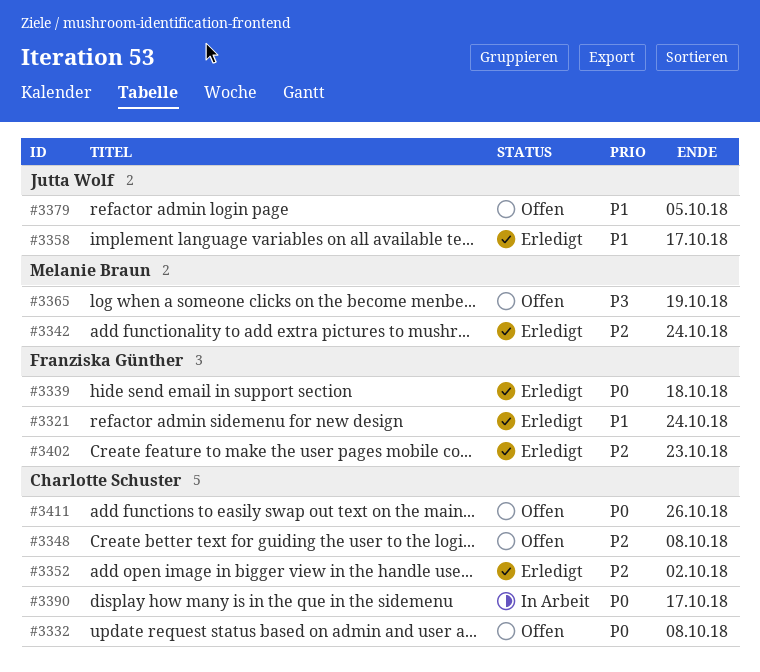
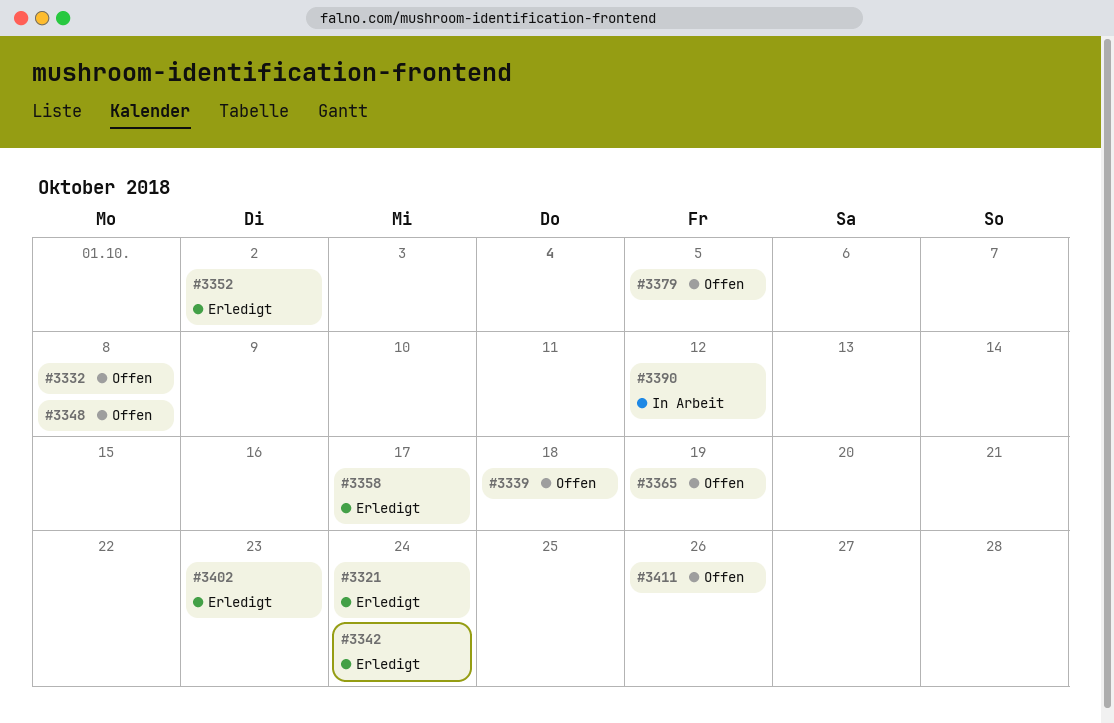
#3339, status: Erledigt -> Offen
#3390, due: Oct 17 -> Oct 12

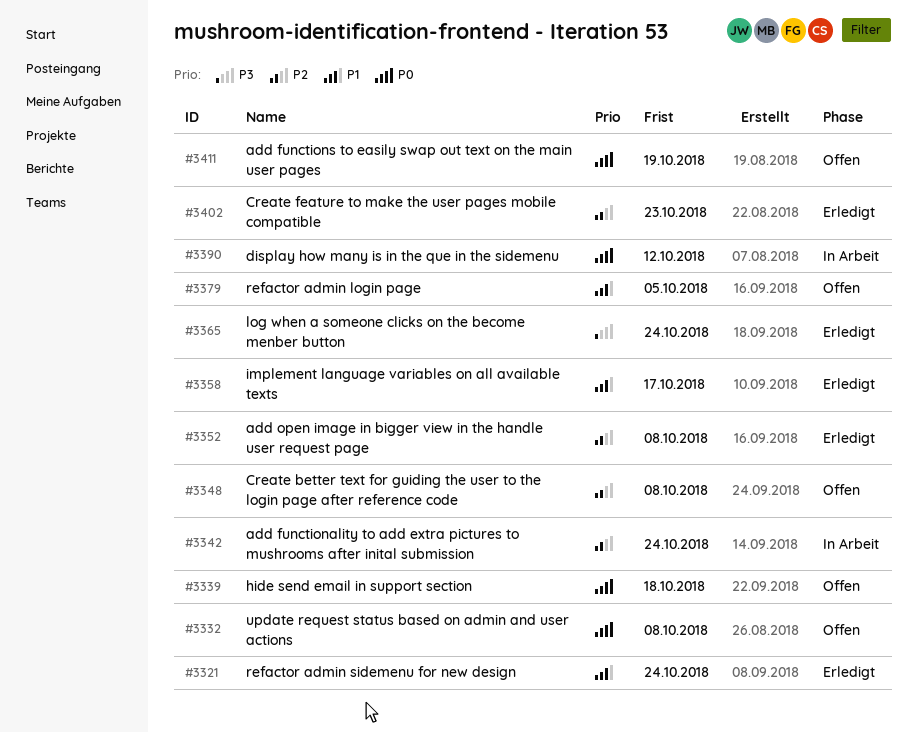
#3342, status: Erledigt -> In Arbeit
#3352, due: Oct 2 -> Oct 8
#3365, status: Offen -> Erledigt
#3365, due: Oct 19 -> Oct 24
#3411, due: Oct 26 -> Oct 19

